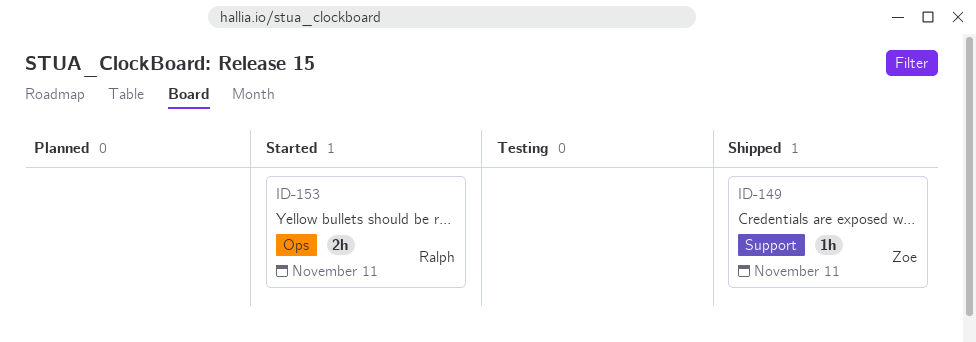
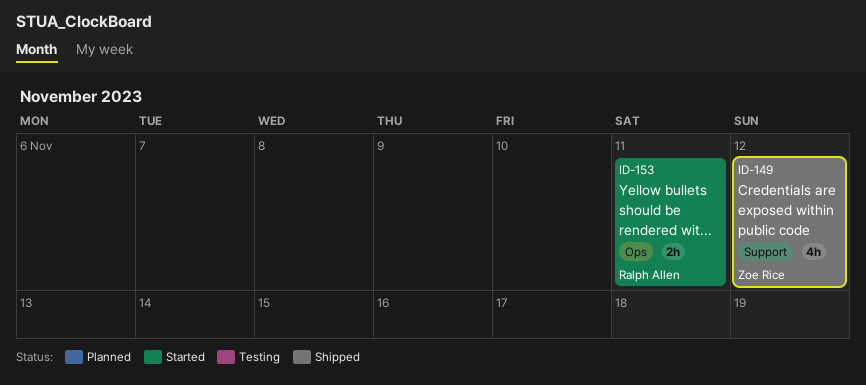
ID-149, estimate: 1h -> 4h
ID-149, due: Nov 11 -> Nov 12

